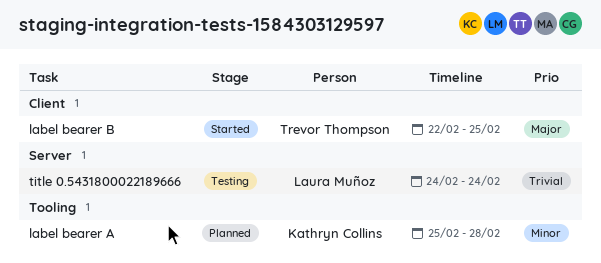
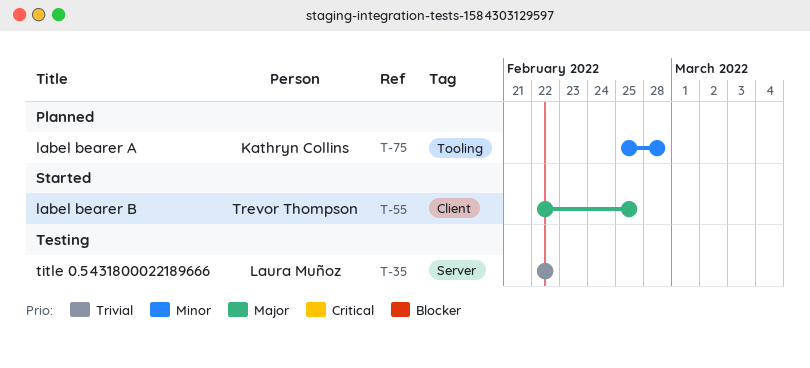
title 0.5431800022189666, start: Feb 24 -> Feb 22
title 0.5431800022189666, due: Feb 24 -> Feb 22

